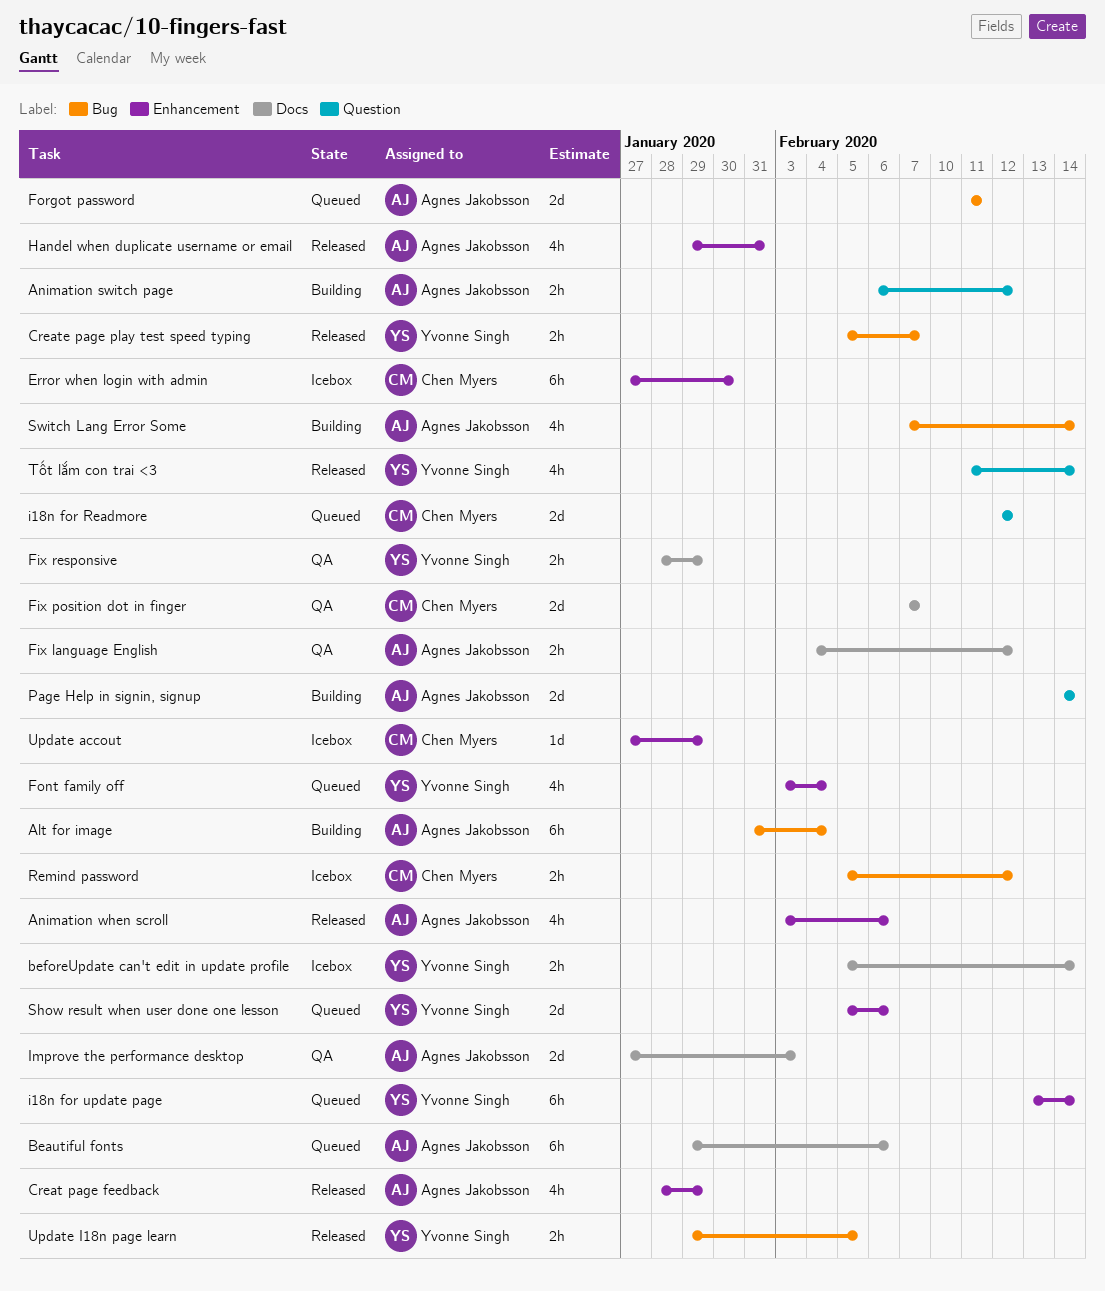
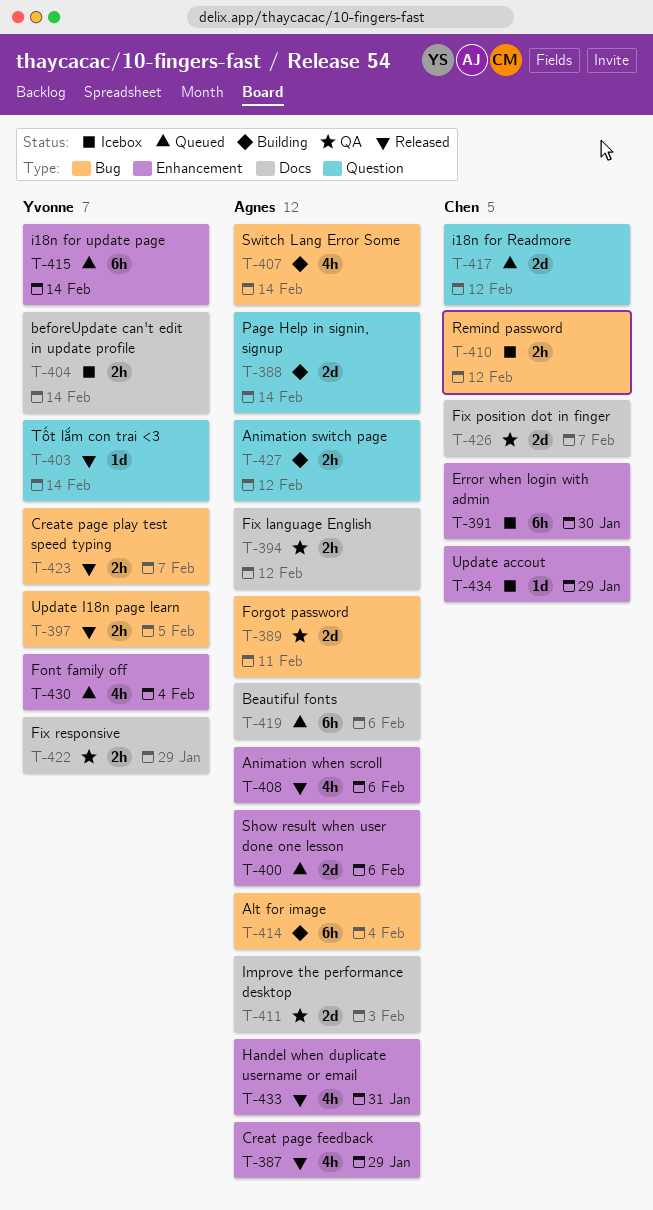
Forgot password, status: Queued -> QA
Show result when user done one lesson, owner: Yvonne Singh -> Agnes Jakobsson
Tốt lắm con trai <3, estimate: 4h -> 1d

